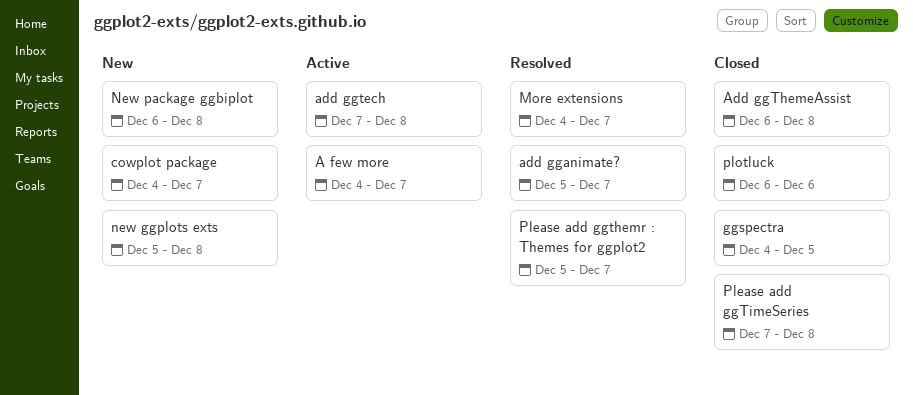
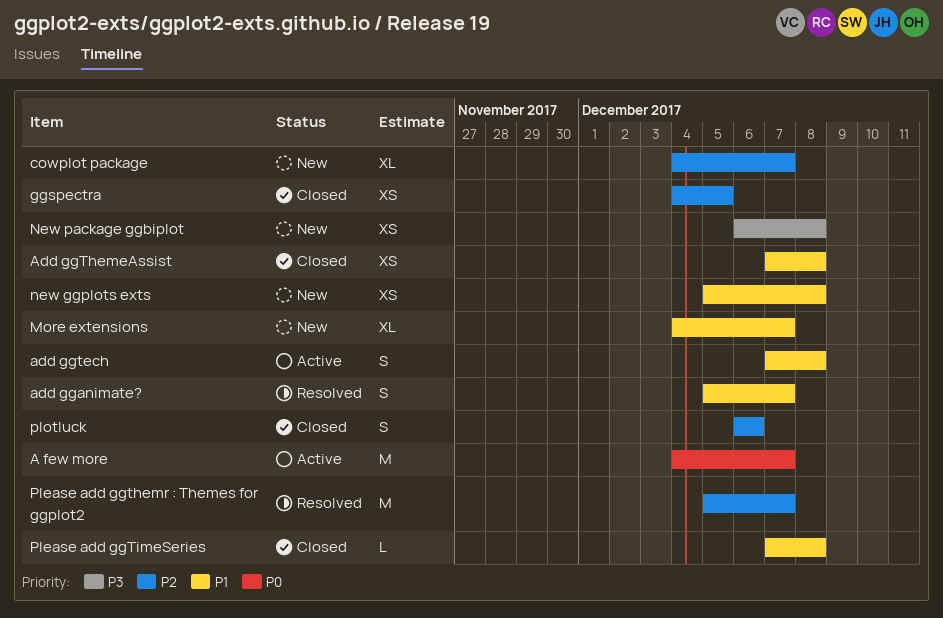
Add ggThemeAssist, start: Dec 6 -> Dec 7
More extensions, status: Resolved -> New

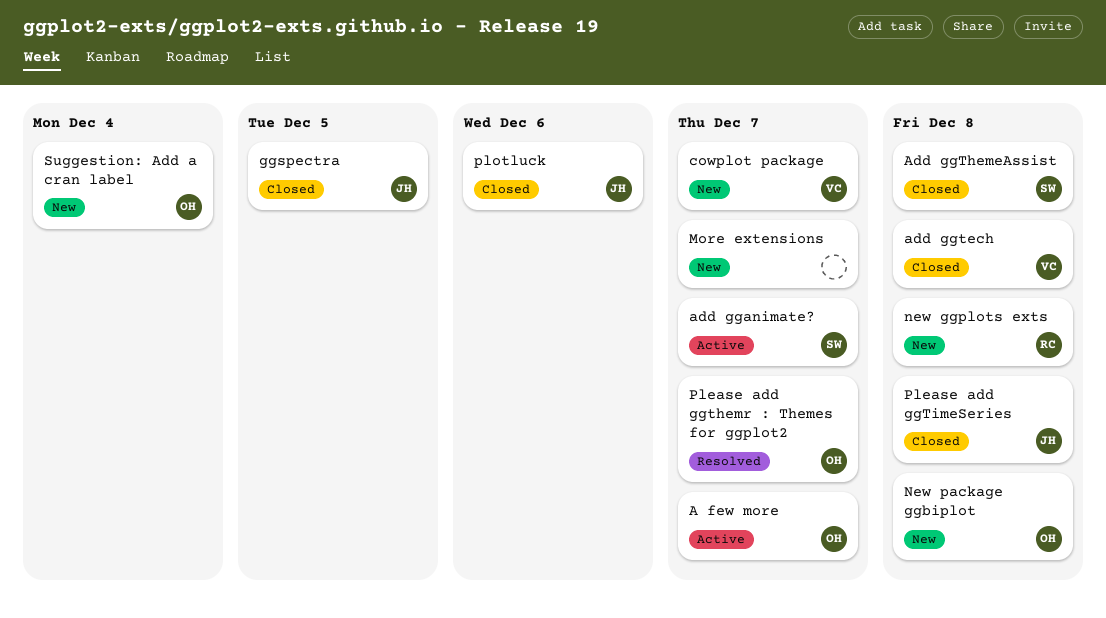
add gganimate?, status: Resolved -> Active
add ggtech, status: Active -> Closed
Suggestion: Add a cran label: none -> present

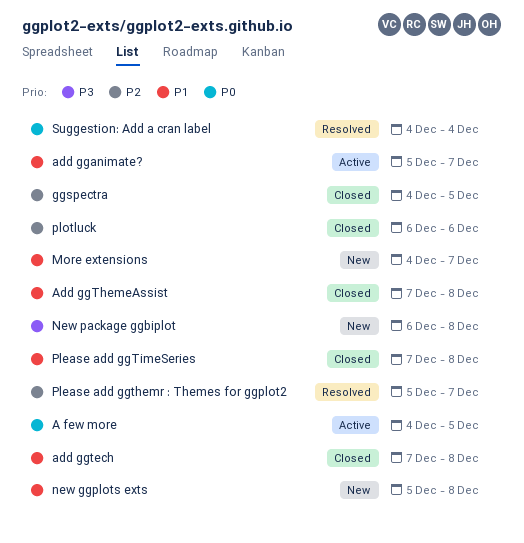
A few more, due: Dec 7 -> Dec 5
cowplot package: present -> none
Suggestion: Add a cran label, status: New -> Resolved

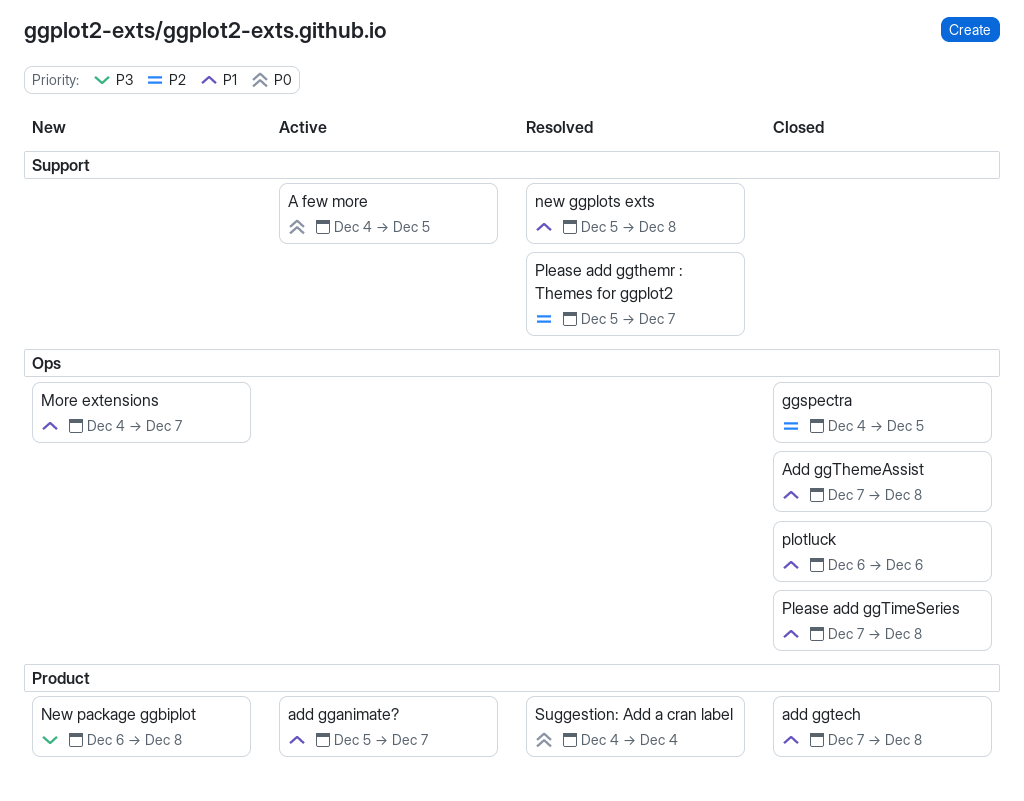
new ggplots exts, status: New -> Resolved
plotluck, priority: P2 -> P1

